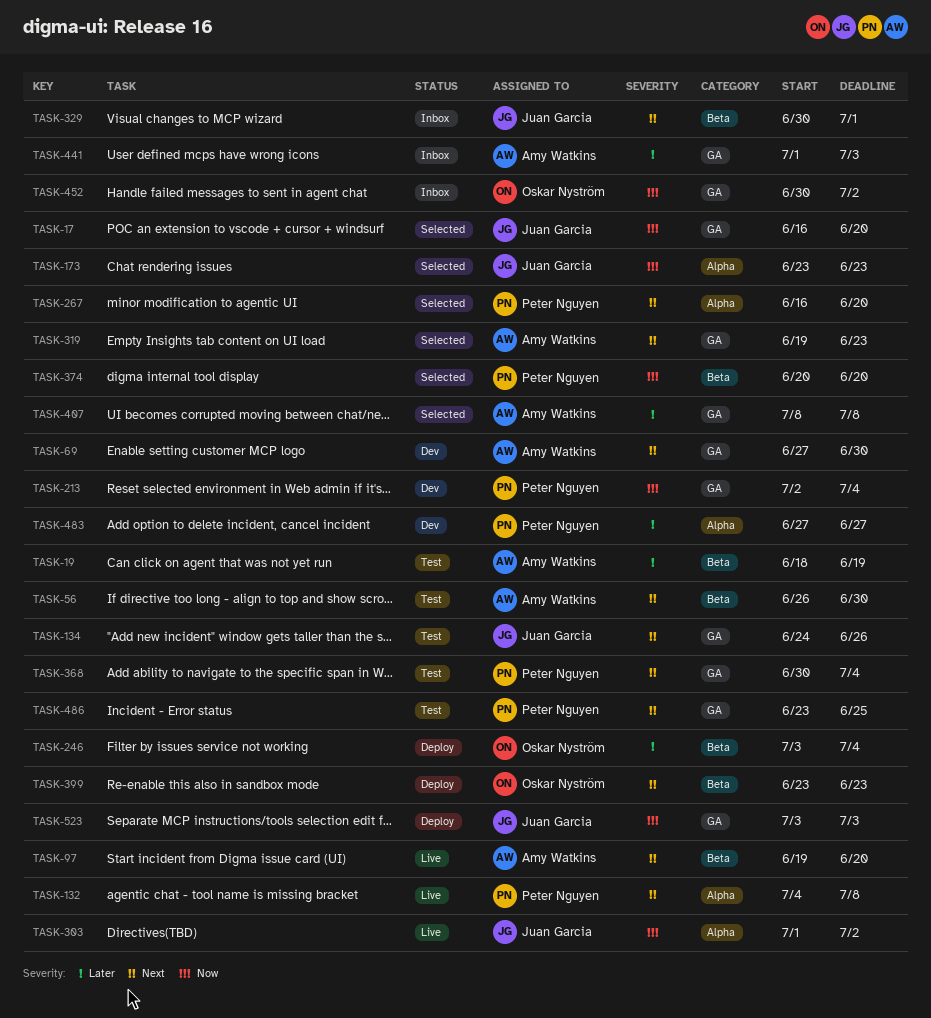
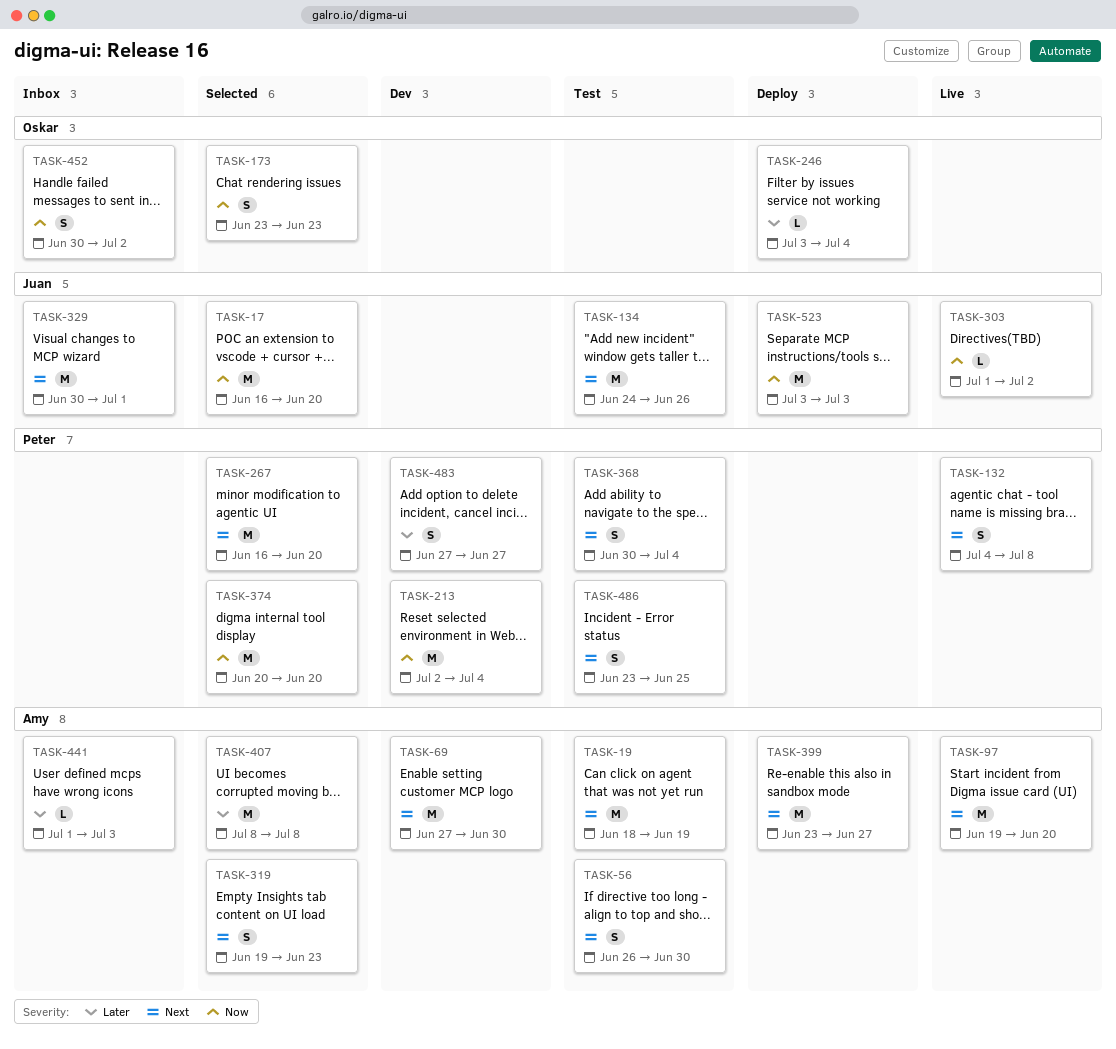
TASK-19, priority: Later -> Next
TASK-173, owner: Juan Garcia -> Oskar Nyström
TASK-399, owner: Oskar Nyström -> Amy Watkins
TASK-399, due: Jun 23 -> Jun 27

